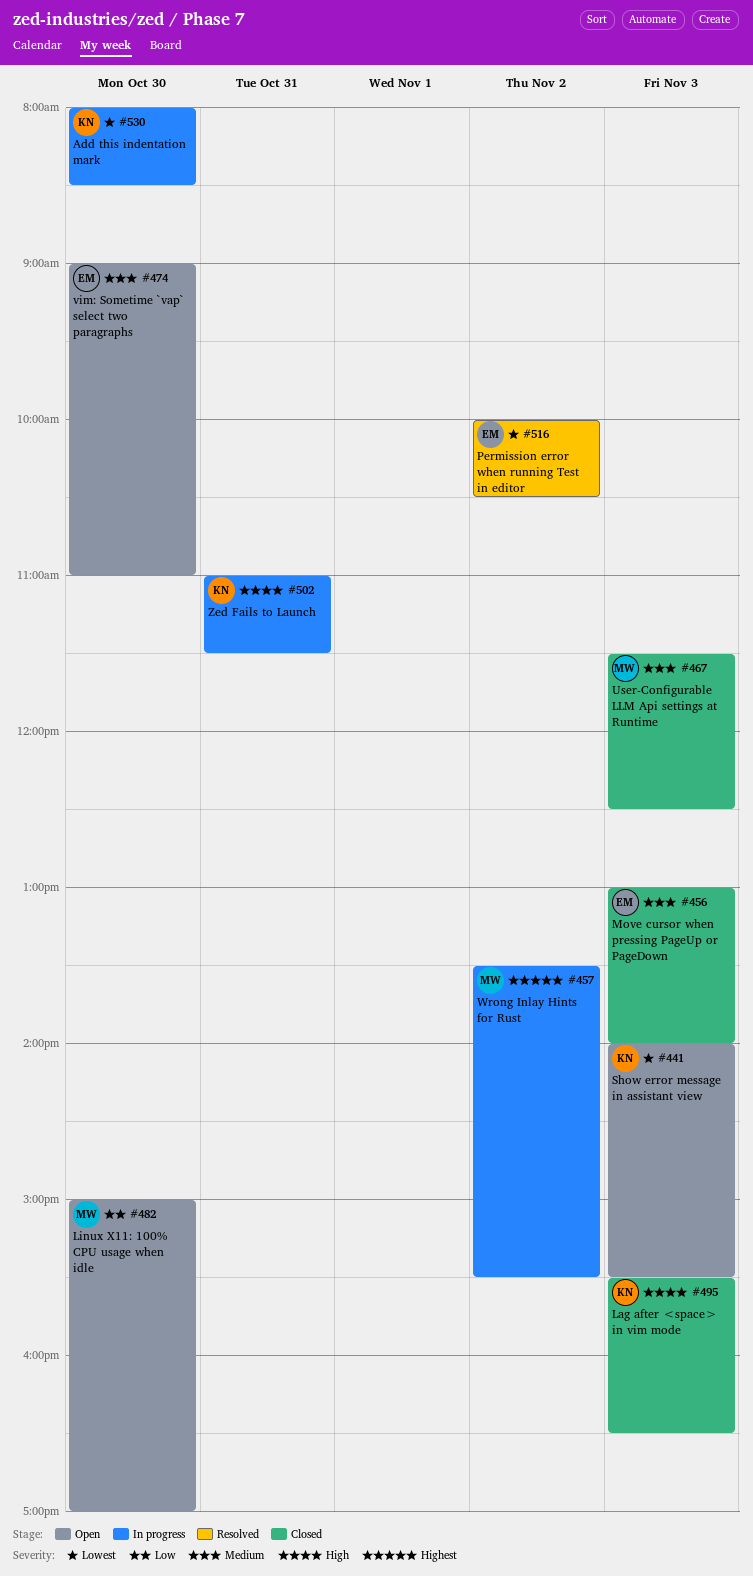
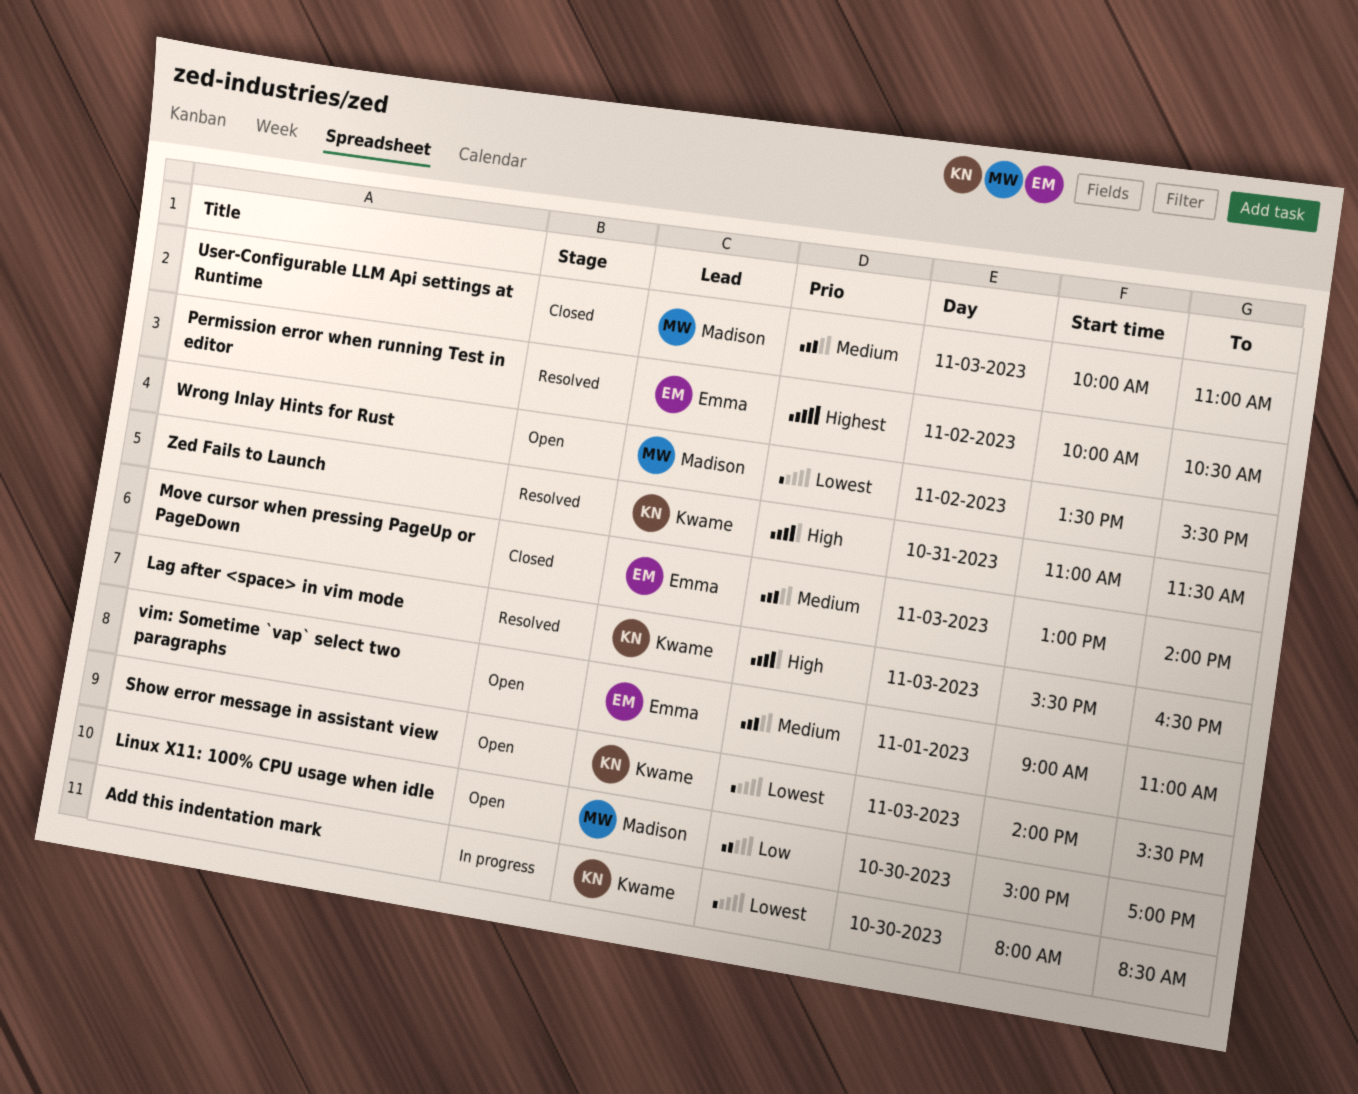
Lag after <space> in vim mode, status: Closed -> Resolved
Permission error when running Test in editor, priority: Lowest -> Highest
User-Configurable LLM Api settings at Runtime, begins: 11:30 -> 10:00
User-Configurable LLM Api settings at Runtime, ends: 12:30 -> 11:00
vim: Sometime `vap` select two paragraphs, day: Oct 30 -> Nov 1
Wrong Inlay Hints for Rust, status: In progress -> Open
Wrong Inlay Hints for Rust, priority: Highest -> Lowest
Zed Fails to Launch, status: In progress -> Resolved

